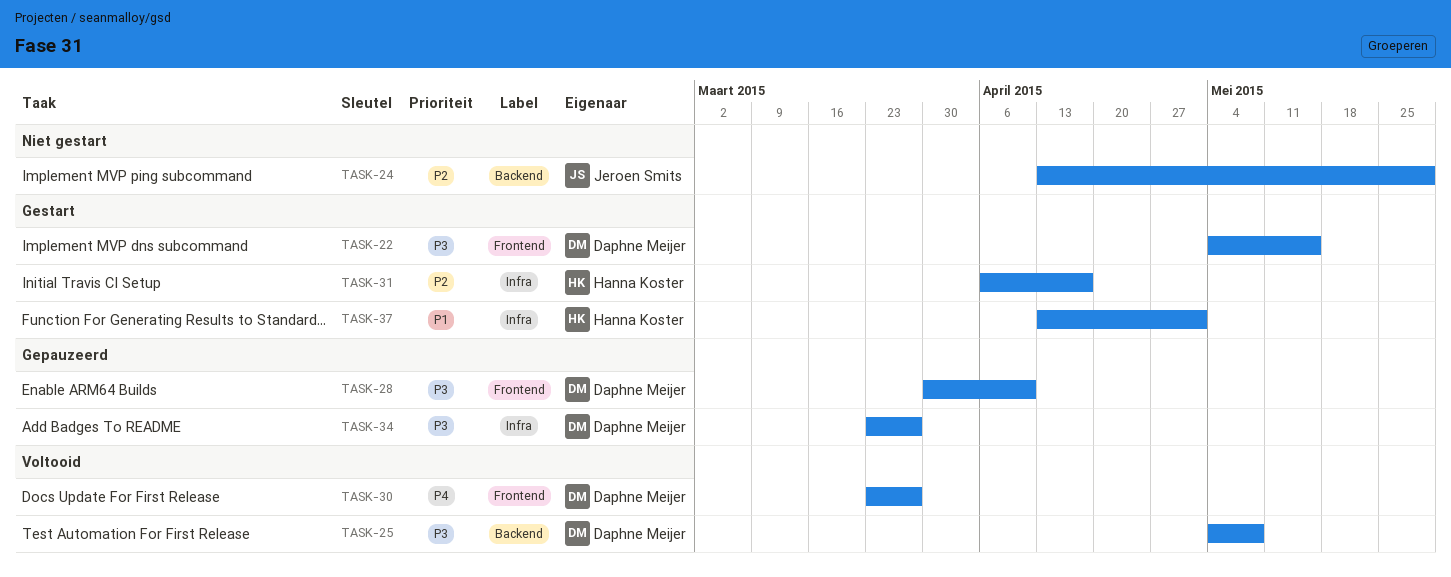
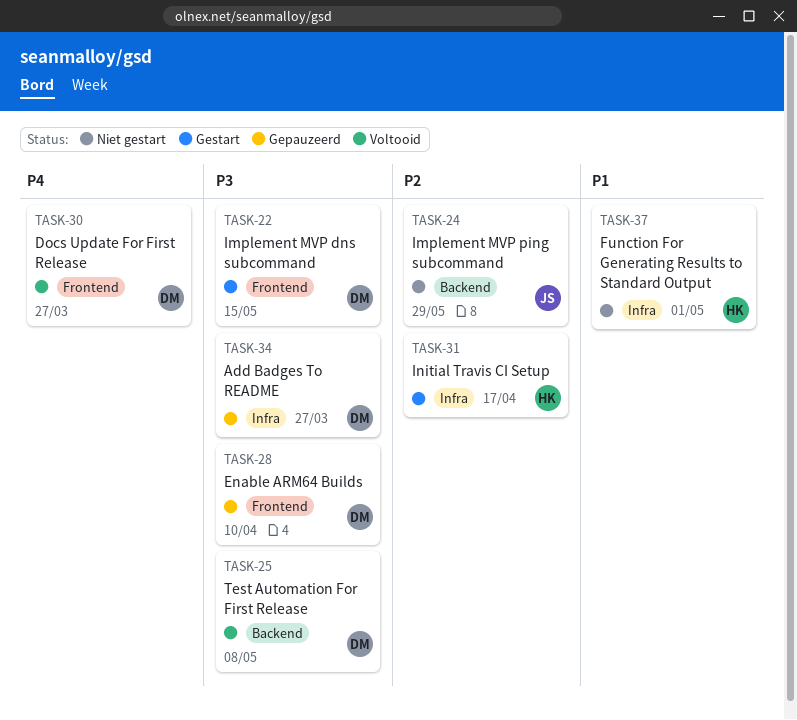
TASK-37, status: Gestart -> Niet gestart

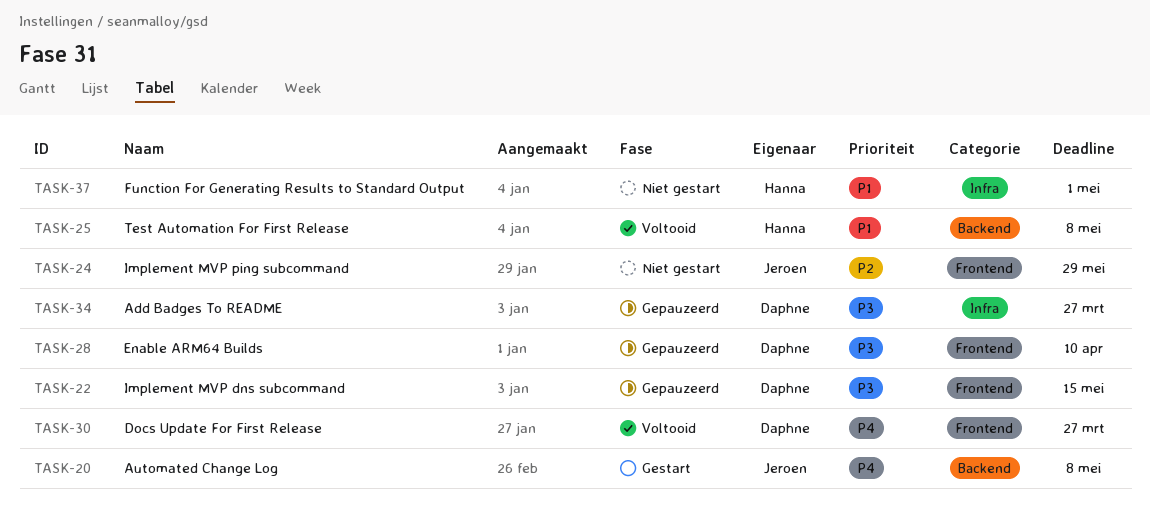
TASK-20: none -> present
TASK-22, status: Gestart -> Gepauzeerd
TASK-24, label: Backend -> Frontend
TASK-25, owner: Daphne -> Hanna
TASK-25, priority: P3 -> P1
TASK-31: present -> none

